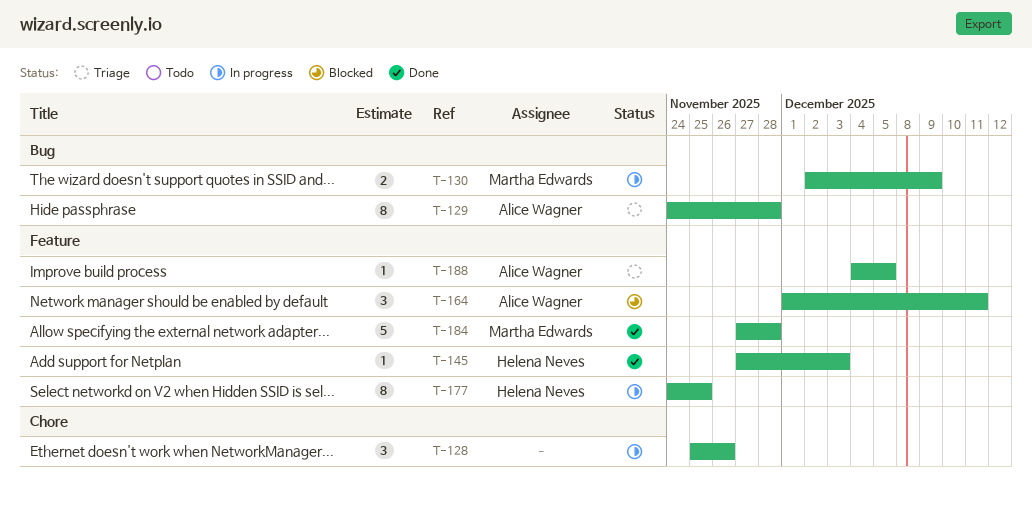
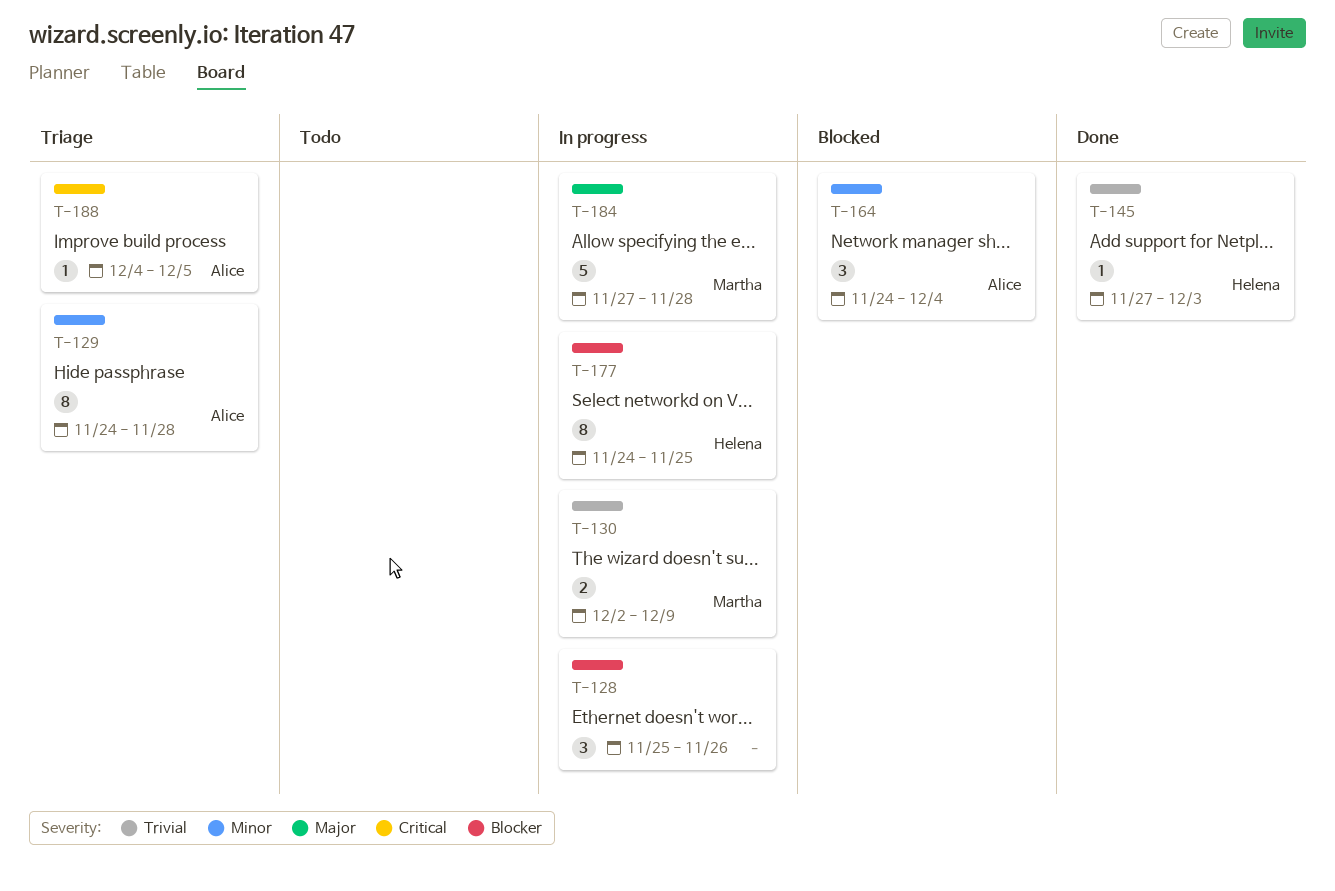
T-164, start: Dec 1 -> Nov 24
T-164, due: Dec 11 -> Dec 4
T-184, status: Done -> In progress

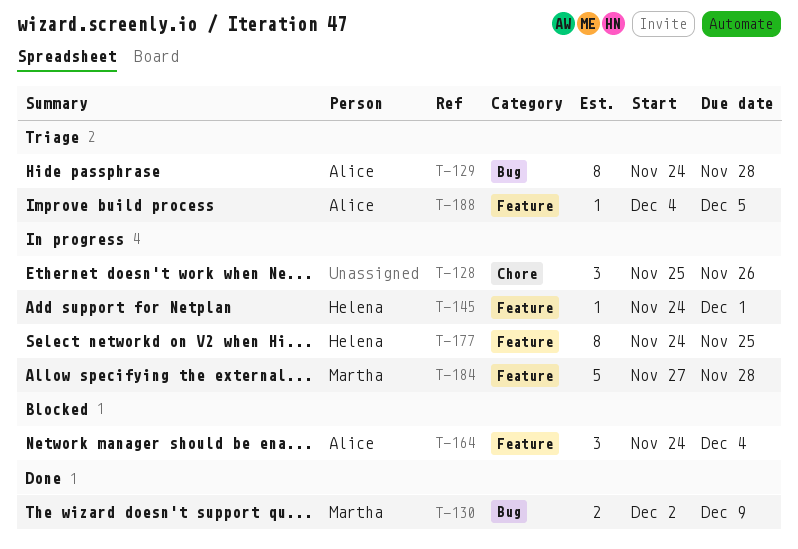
T-130, status: In progress -> Done
T-145, status: Done -> In progress
T-145, start: Nov 27 -> Nov 24
T-145, due: Dec 3 -> Dec 1

